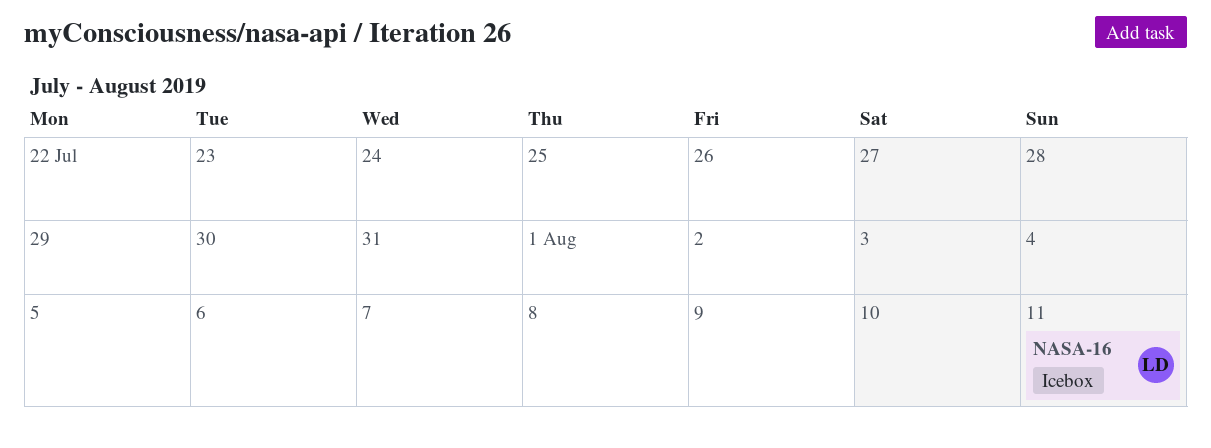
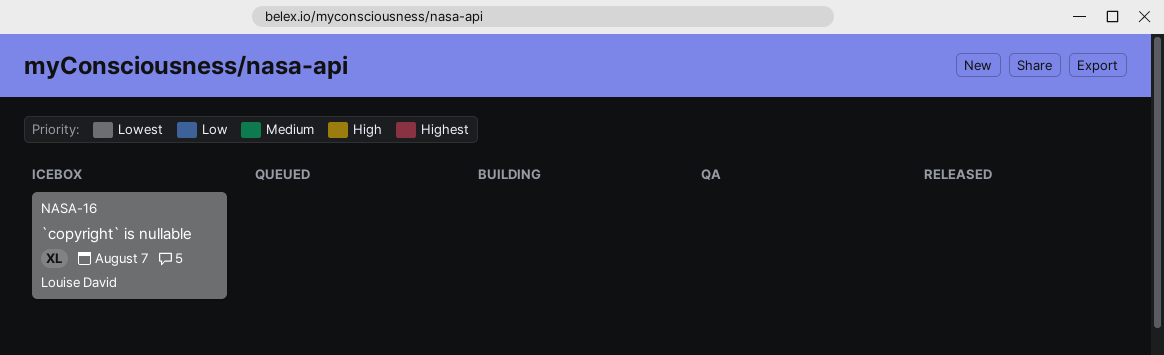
NASA-16, due: Aug 11 -> Aug 7

